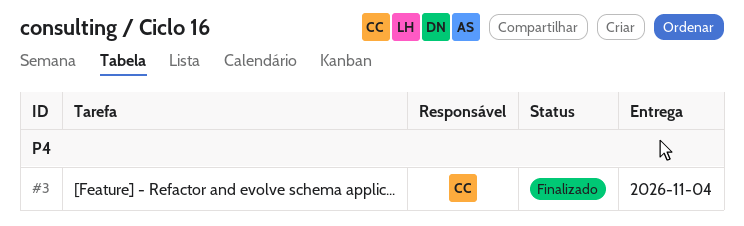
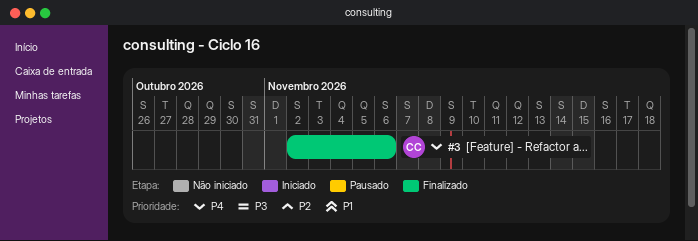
#3, due: Nov 4 -> Nov 6

